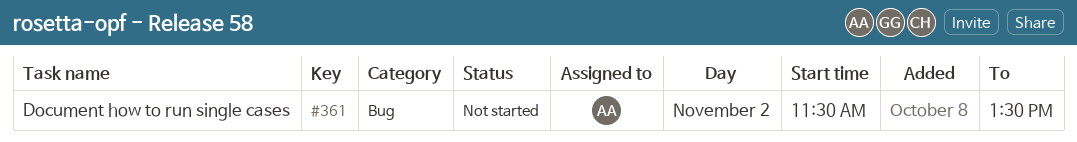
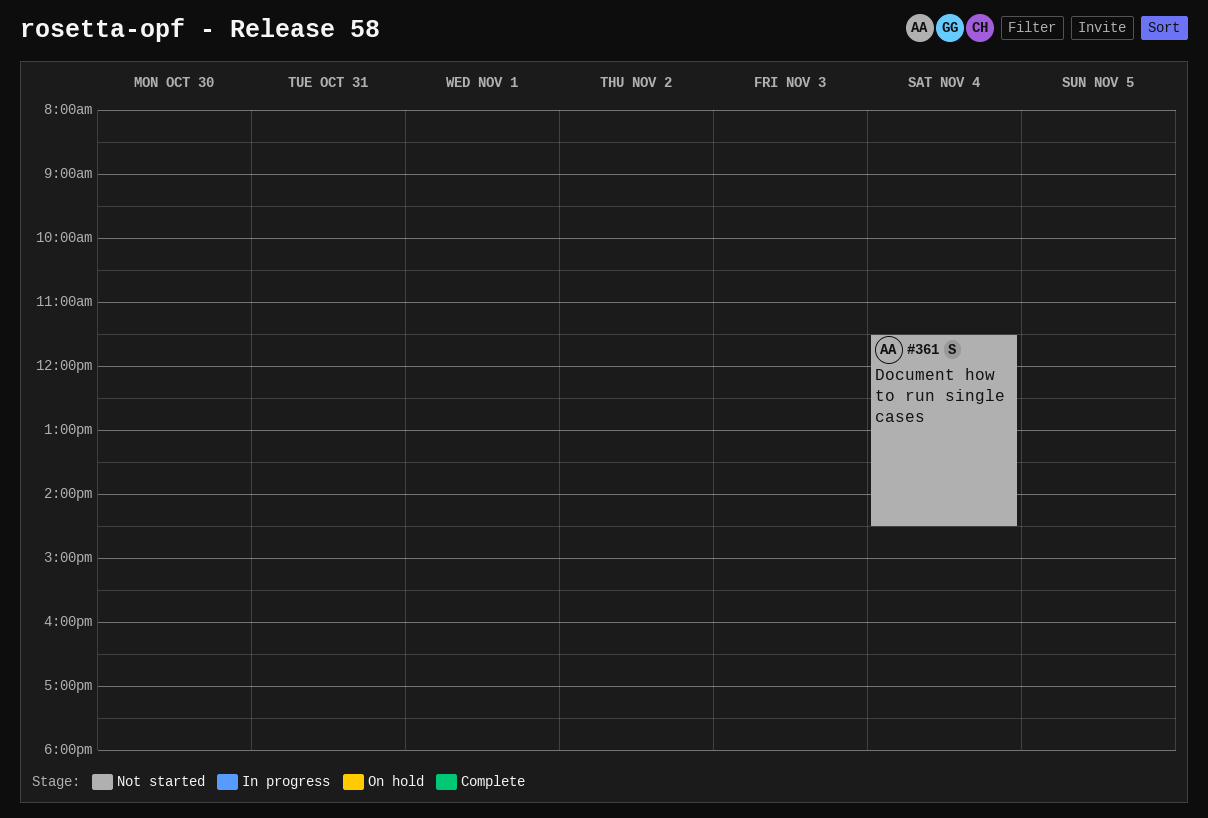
#361, day: Nov 2 -> Nov 4
#361, ends: 13:30 -> 14:30

